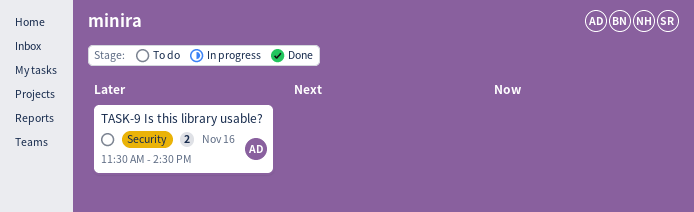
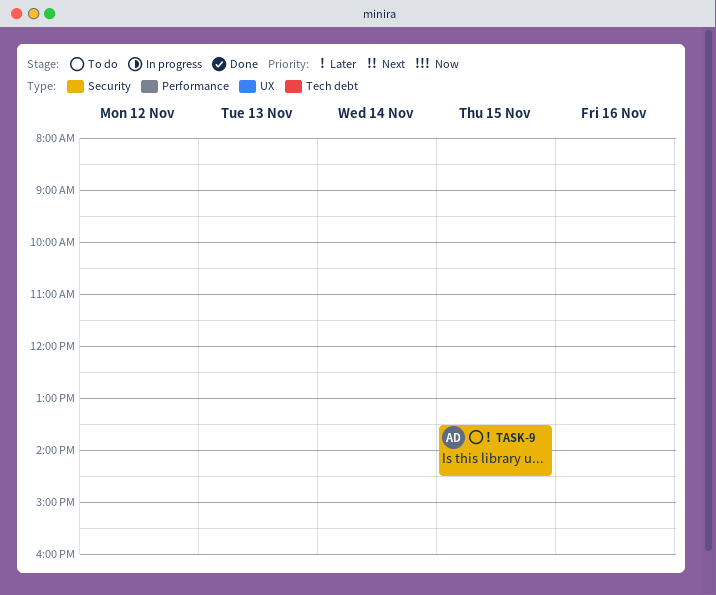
TASK-9, day: Nov 16 -> Nov 15
TASK-9, begins: 11:30 -> 13:30

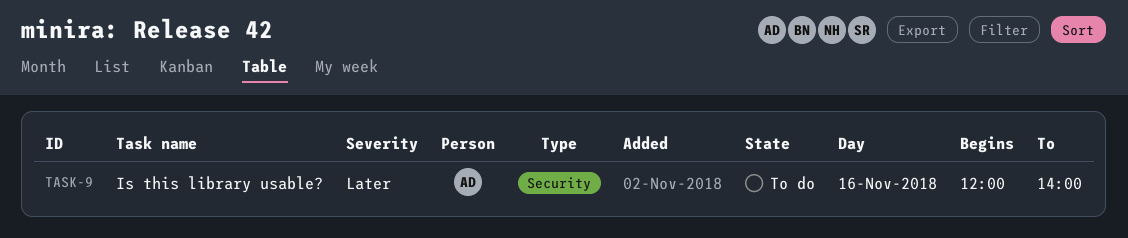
TASK-9, day: Nov 15 -> Nov 16
TASK-9, begins: 13:30 -> 12:00
TASK-9, ends: 14:30 -> 14:00

